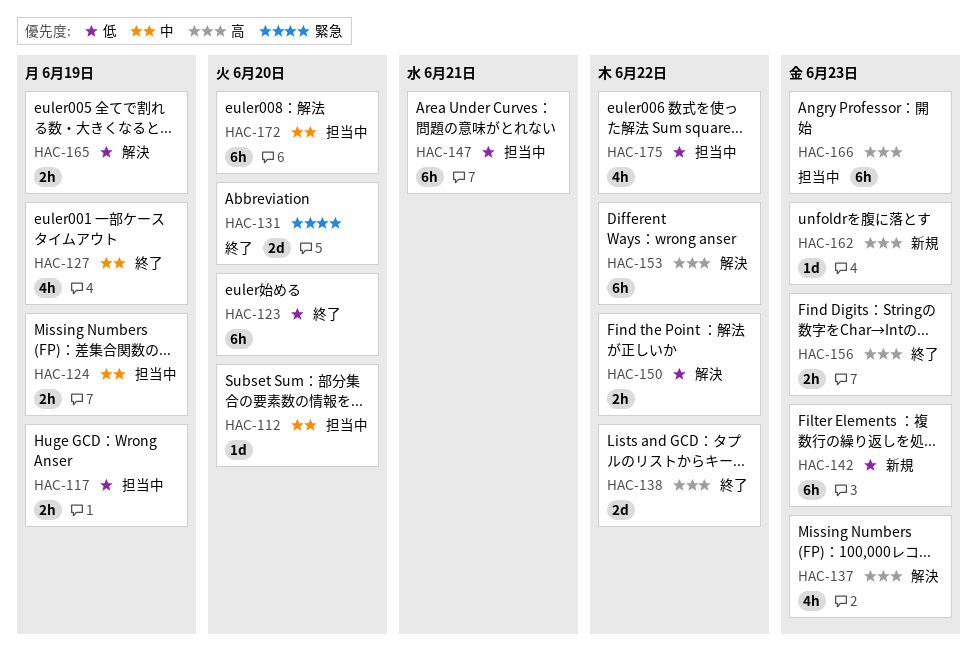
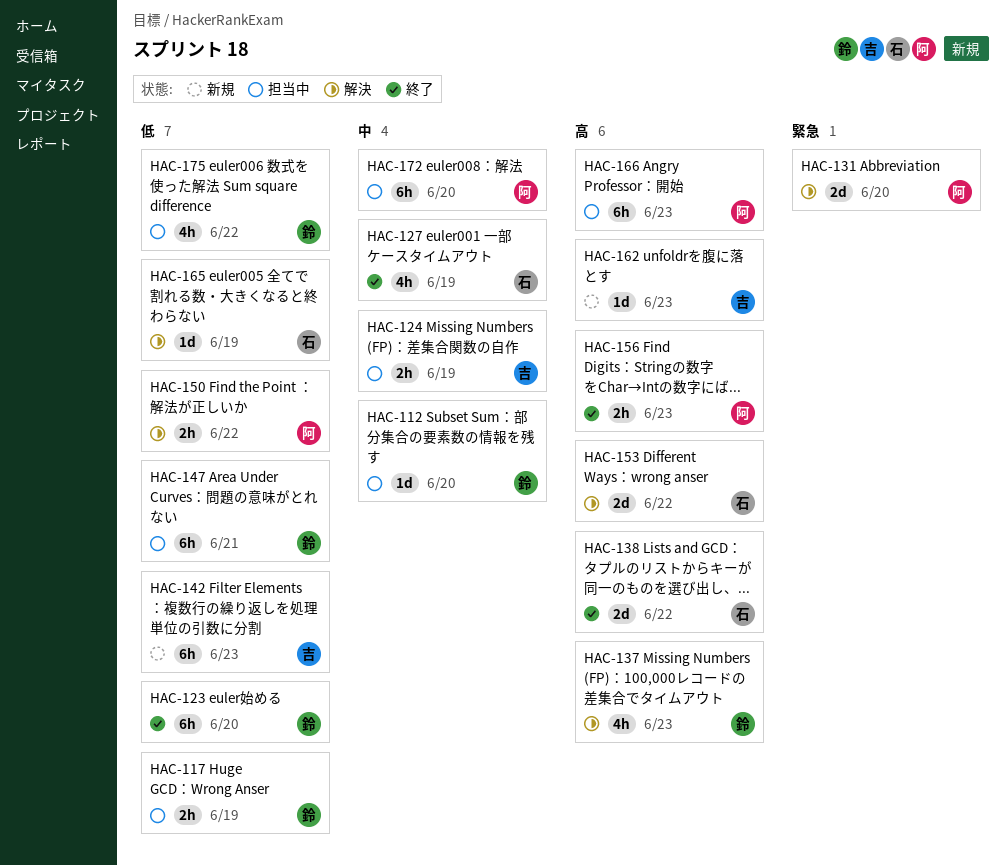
HAC-131, status: 終了 -> 解決
HAC-153, estimate: 6h -> 2d
HAC-165, estimate: 2h -> 1d

